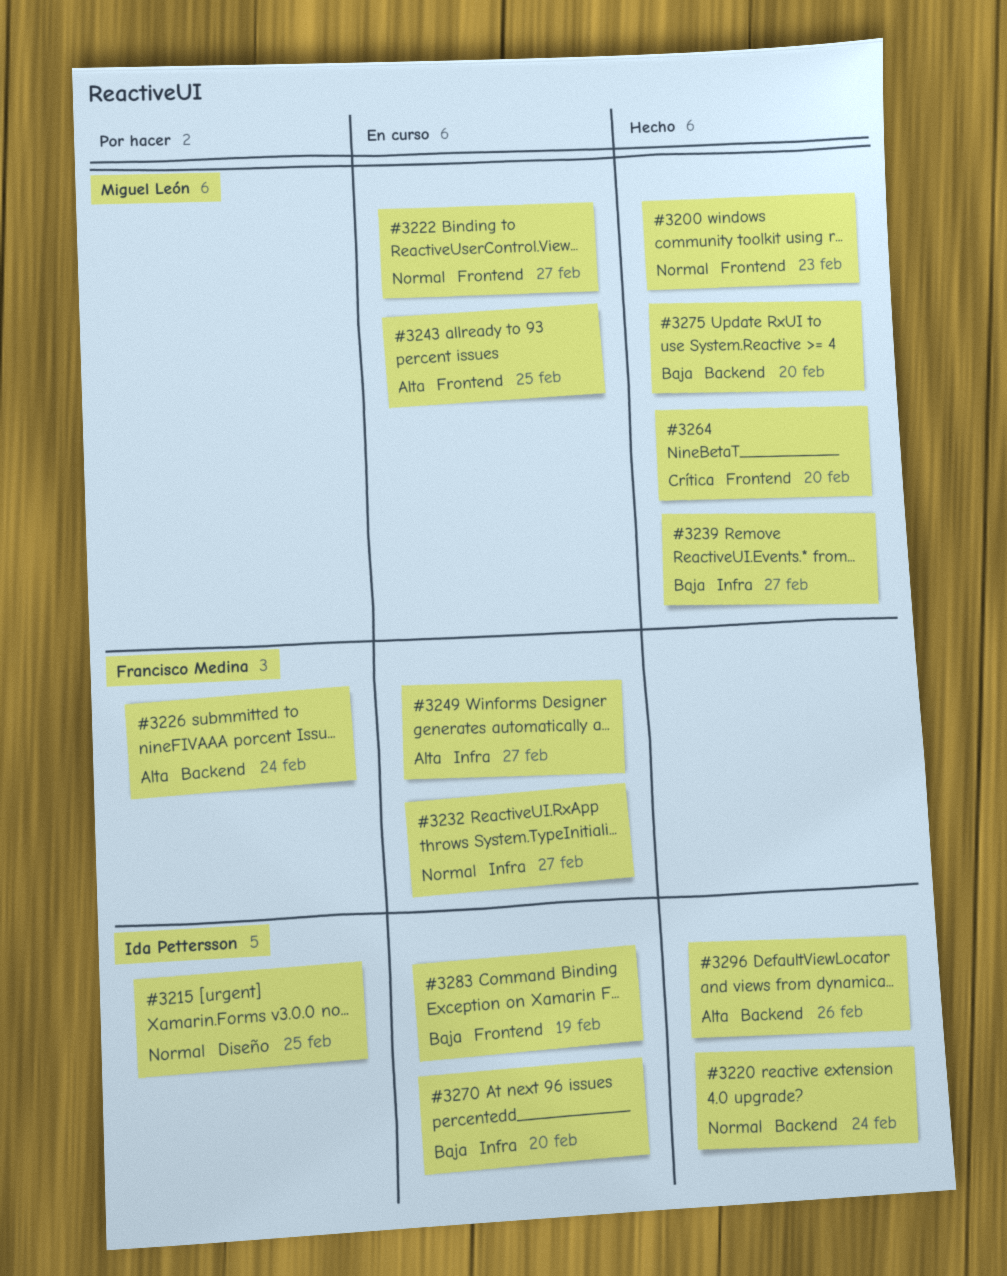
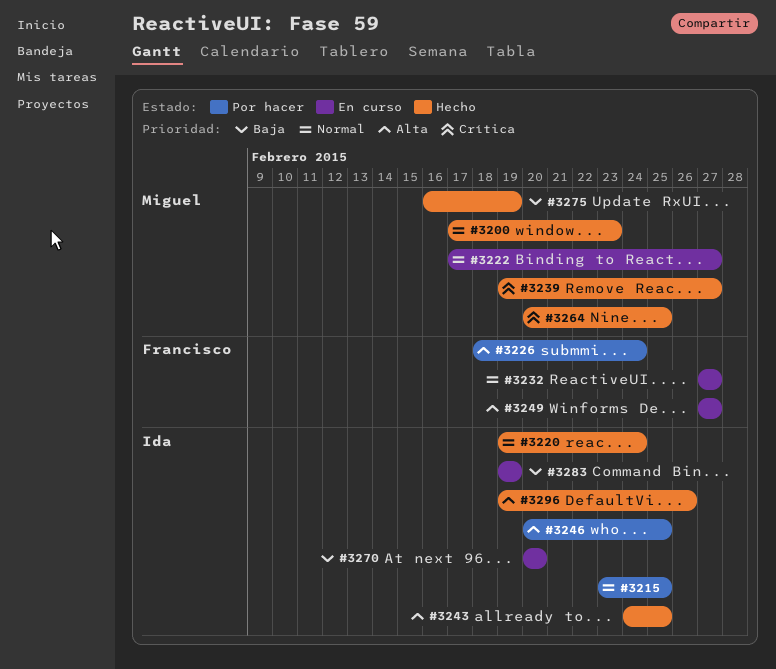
#3239, priority: Baja -> Crítica
#3243, status: En curso -> Hecho
#3243, owner: Miguel León -> Ida Pettersson
#3246: none -> present
#3264, due: Feb 20 -> Feb 25
#3275, due: Feb 20 -> Feb 19

